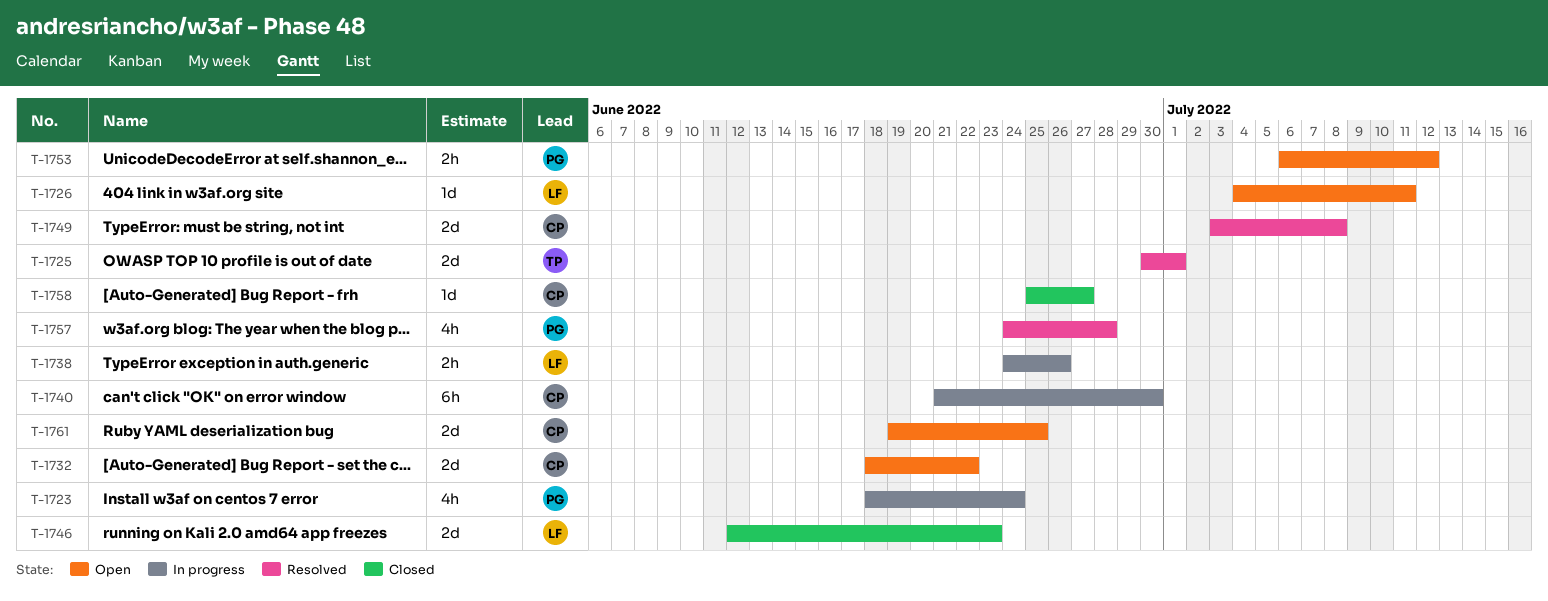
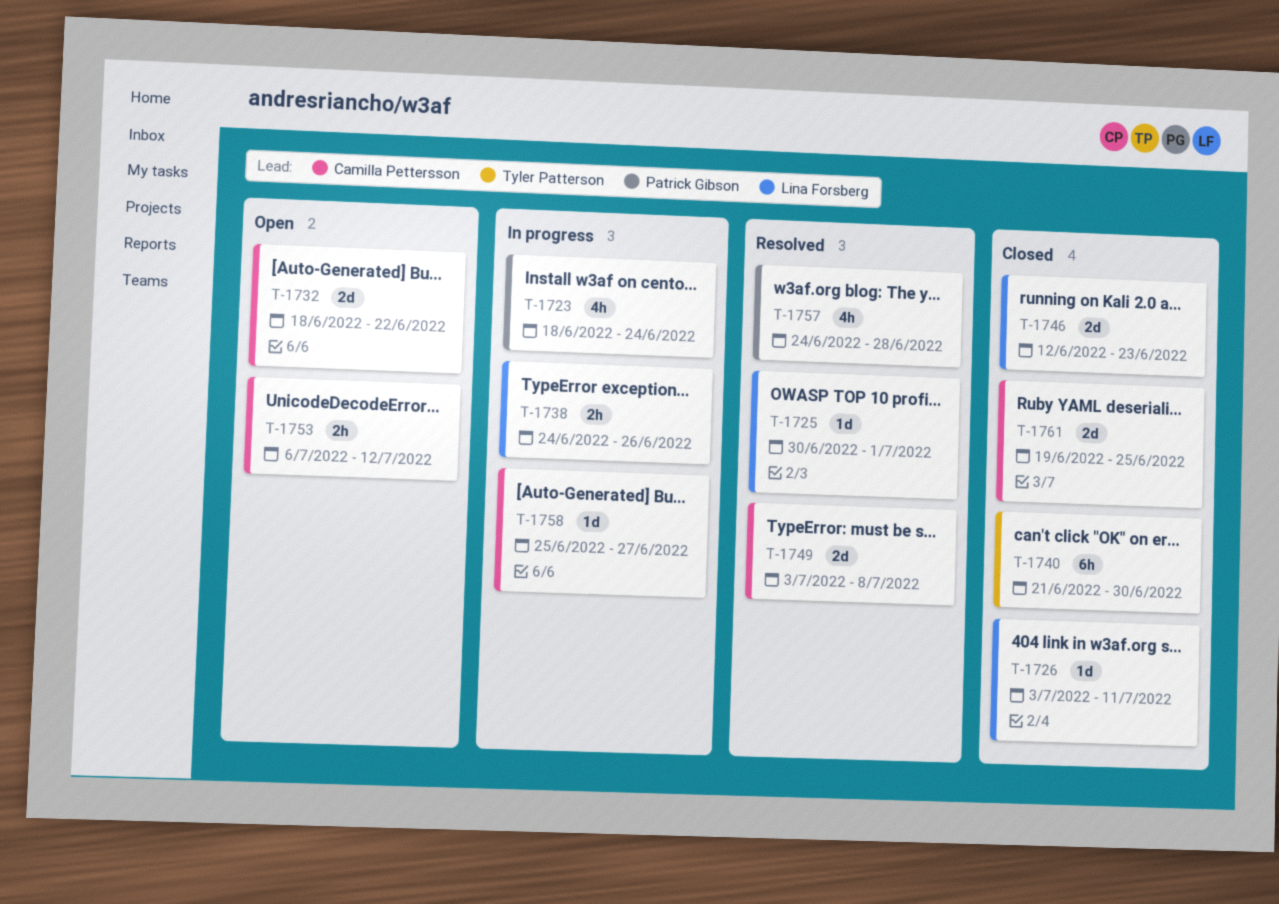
T-1725, owner: Tyler Patterson -> Lina Forsberg
T-1725, estimate: 2d -> 1d
T-1726, status: Open -> Closed
T-1726, start: Jul 4 -> Jul 3
T-1740, status: In progress -> Closed
T-1740, owner: Camilla Pettersson -> Tyler Patterson
T-1753, owner: Patrick Gibson -> Camilla Pettersson
T-1758, status: Closed -> In progress
T-1761, status: Open -> Closed

